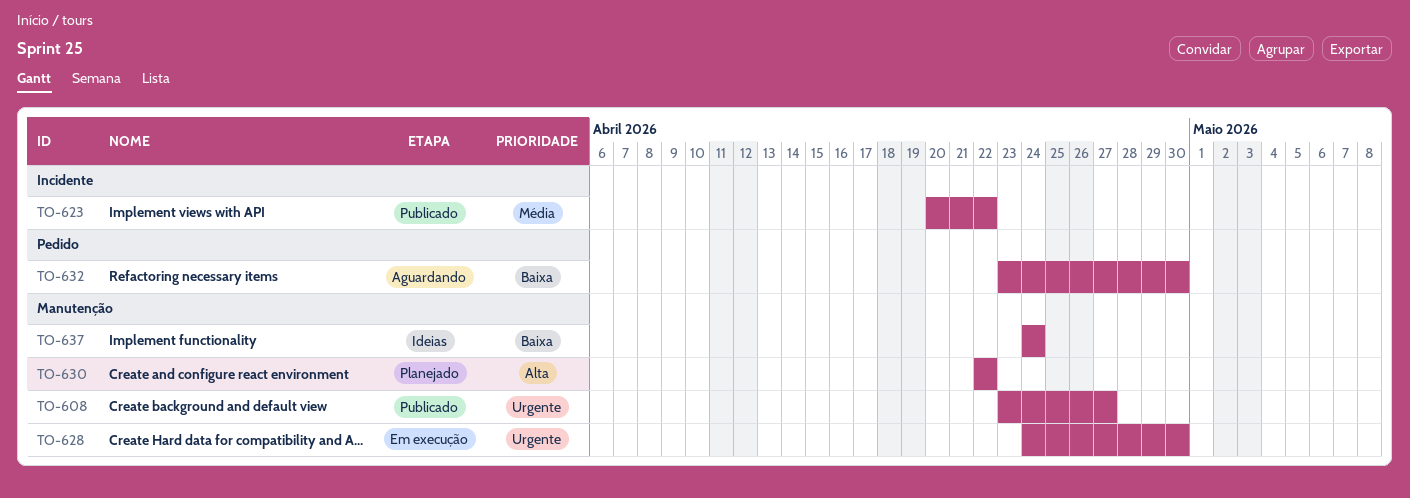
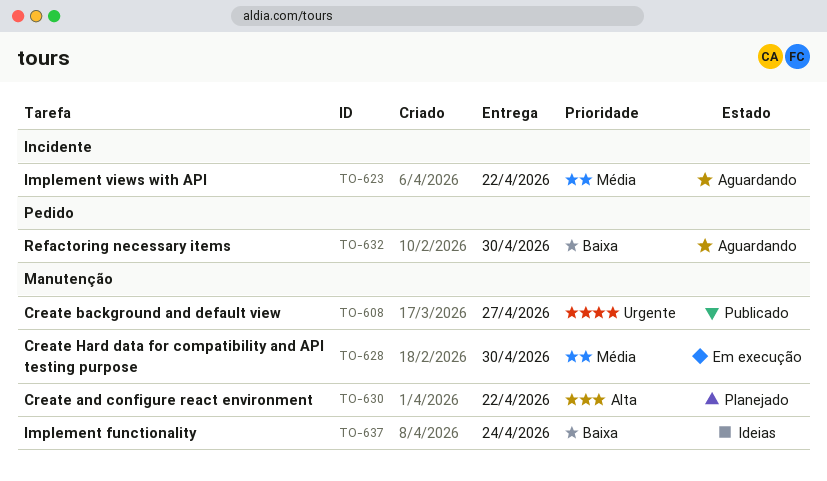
TO-623, status: Publicado -> Aguardando
TO-628, priority: Urgente -> Média

